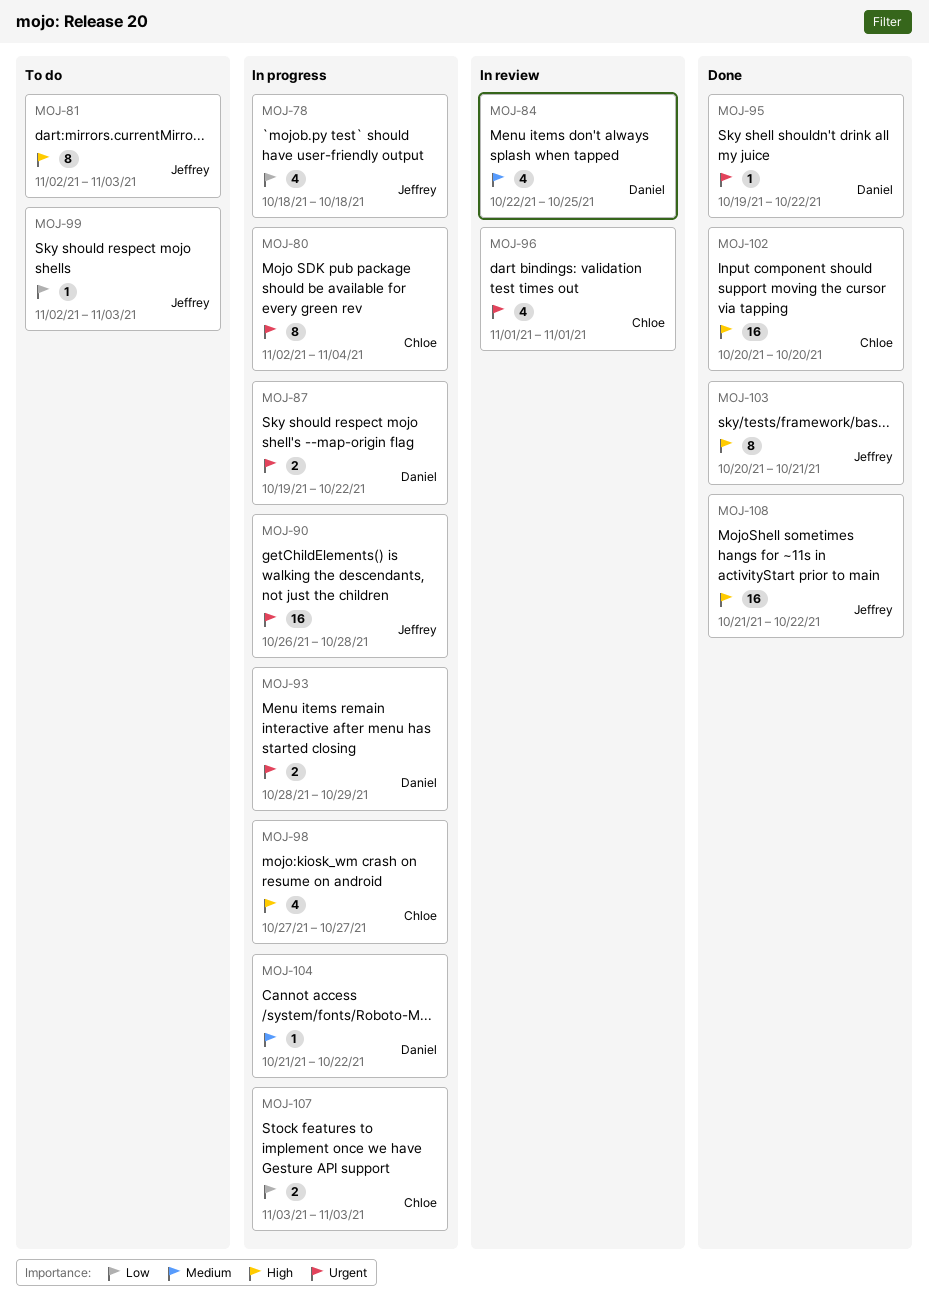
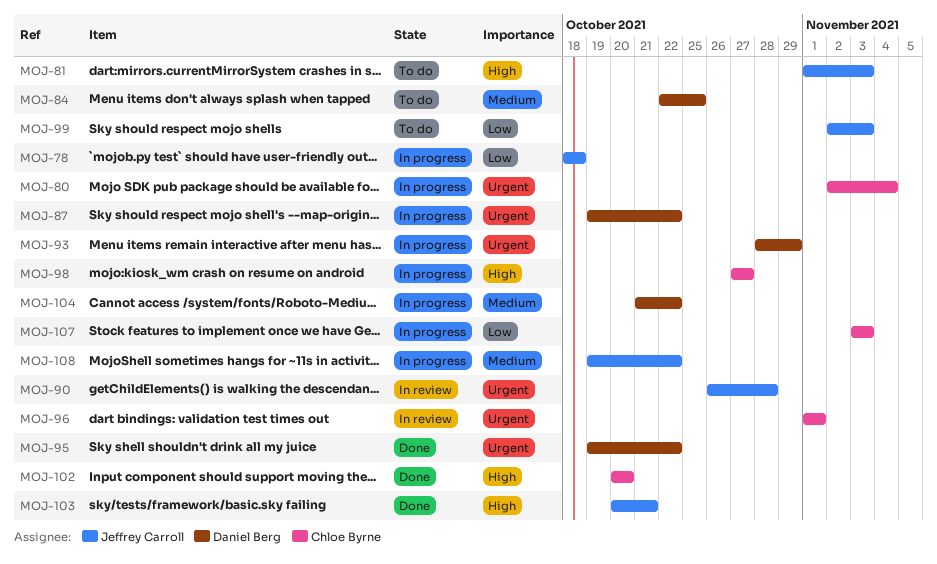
MOJ-81, start: Nov 2 -> Nov 1
MOJ-84, status: In review -> To do
MOJ-90, status: In progress -> In review
MOJ-108, status: Done -> In progress
MOJ-108, priority: High -> Medium
MOJ-108, start: Oct 21 -> Oct 19

